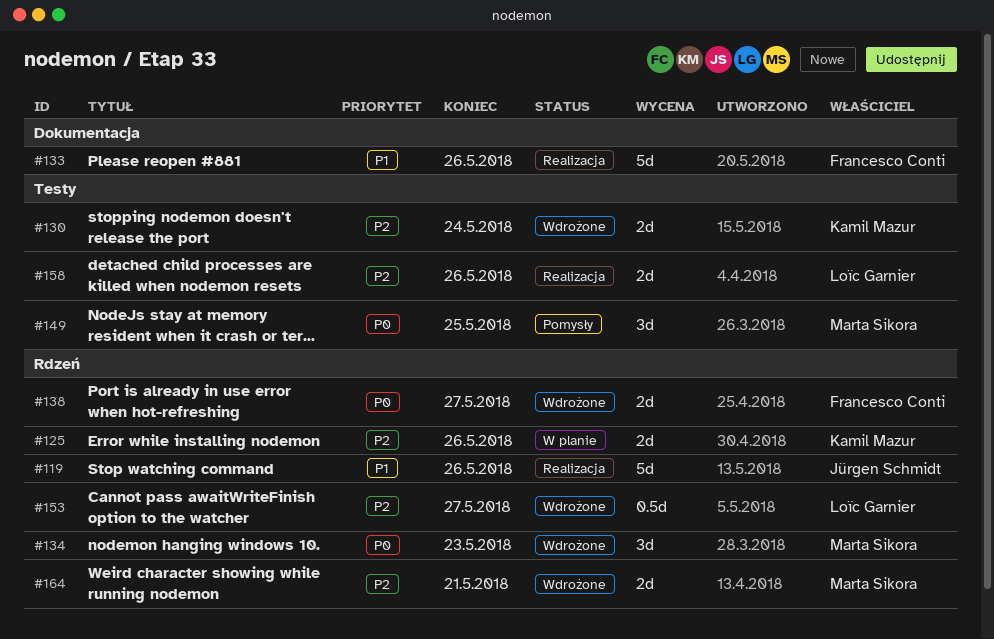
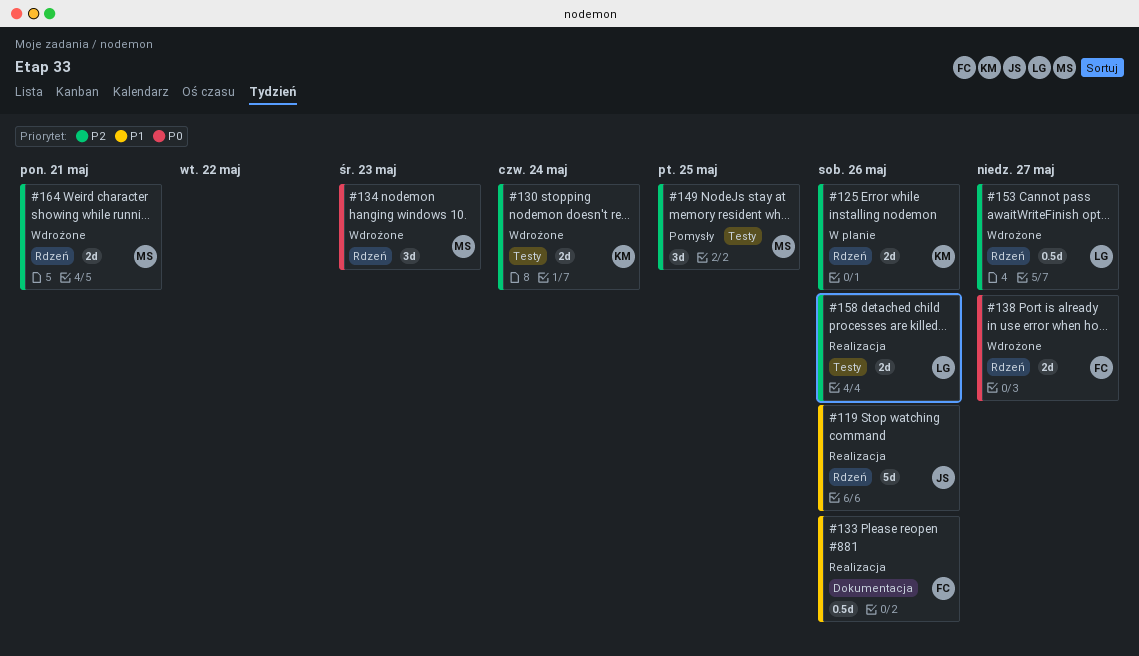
#133, estimate: 5d -> 0.5d
#149, priority: P0 -> P2

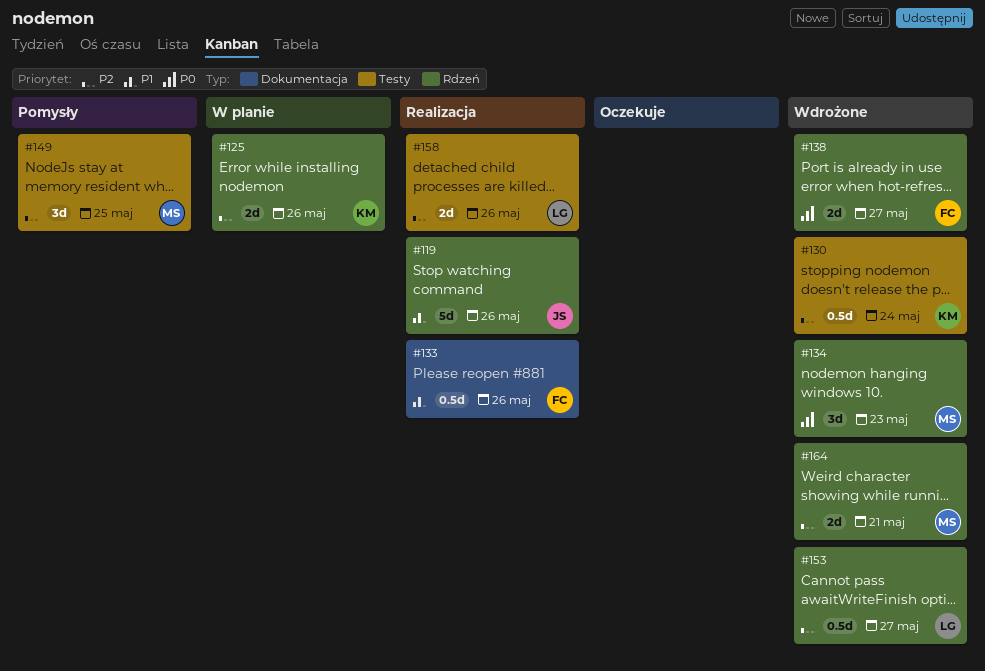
#130, estimate: 2d -> 0.5d

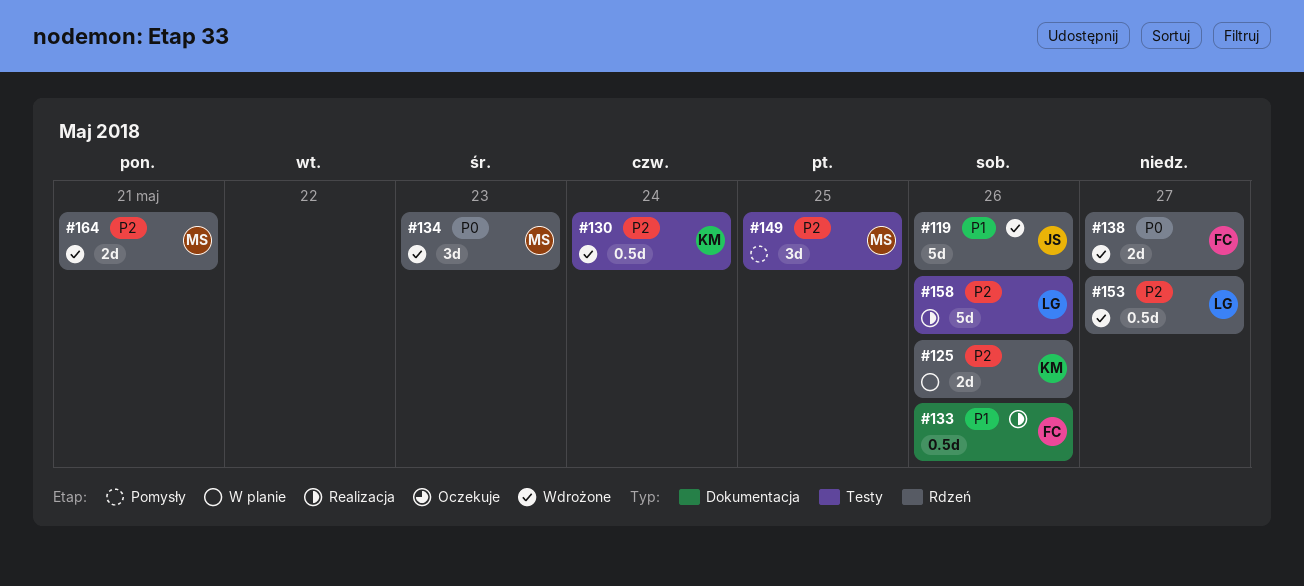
#119, status: Realizacja -> Wdrożone
#158, estimate: 2d -> 5d

